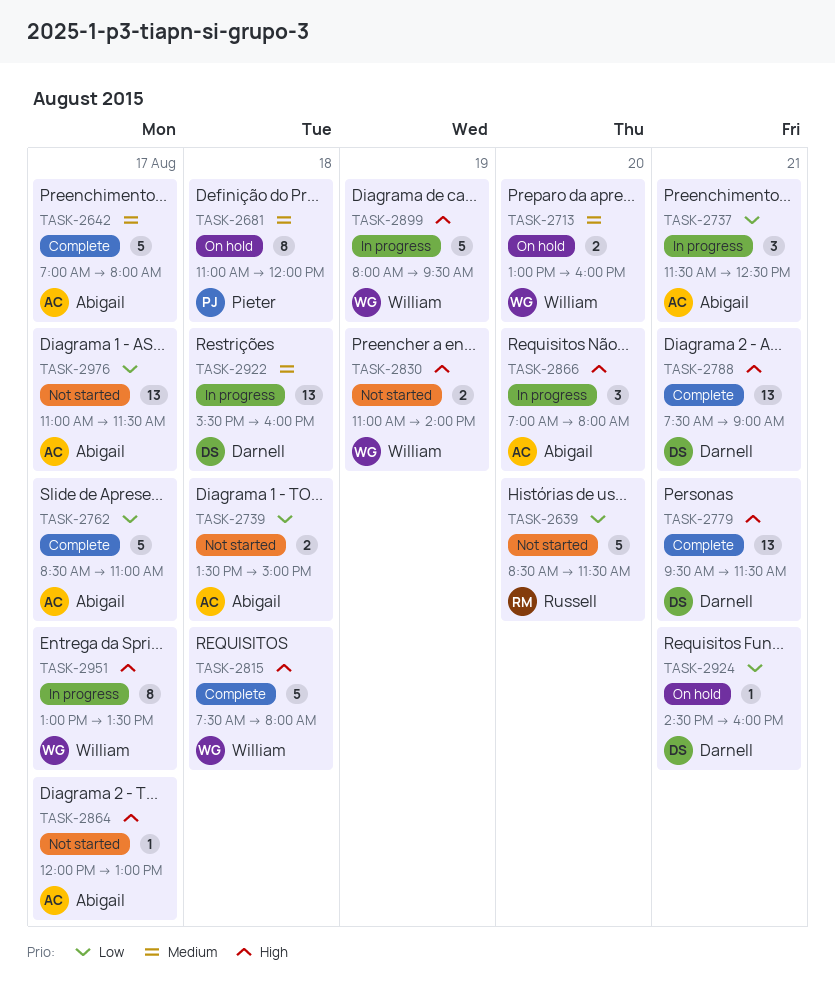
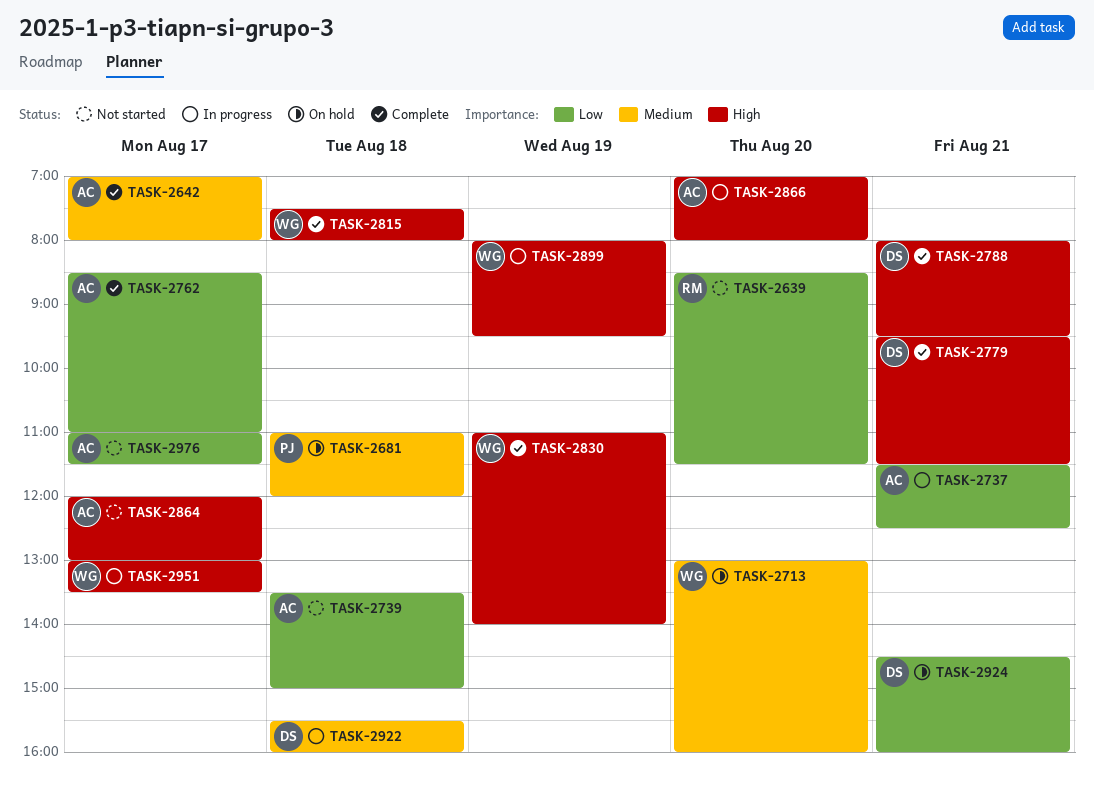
TASK-2788, begins: 07:30 -> 08:00
TASK-2788, ends: 09:00 -> 09:30
TASK-2830, status: Not started -> Complete

